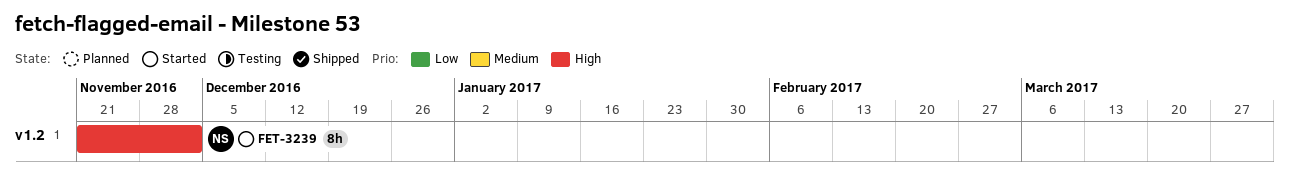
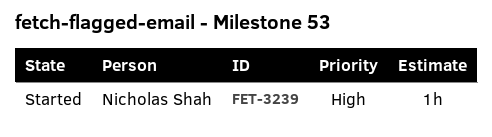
FET-3239, estimate: 8h -> 1h

